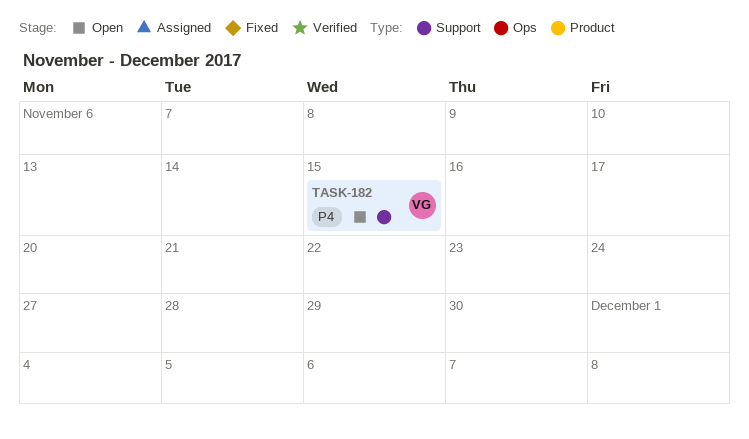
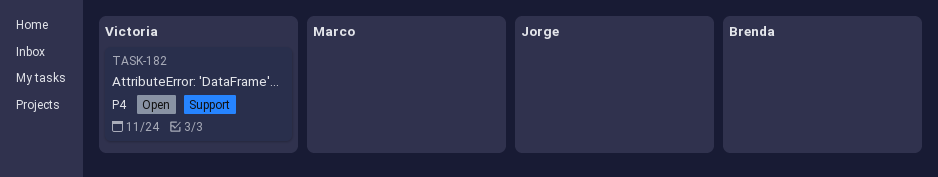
TASK-182, due: Nov 15 -> Nov 24

